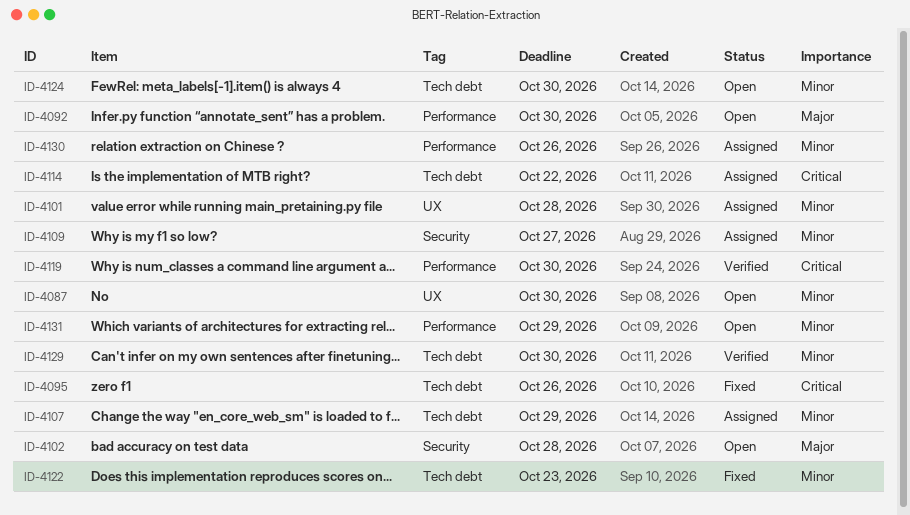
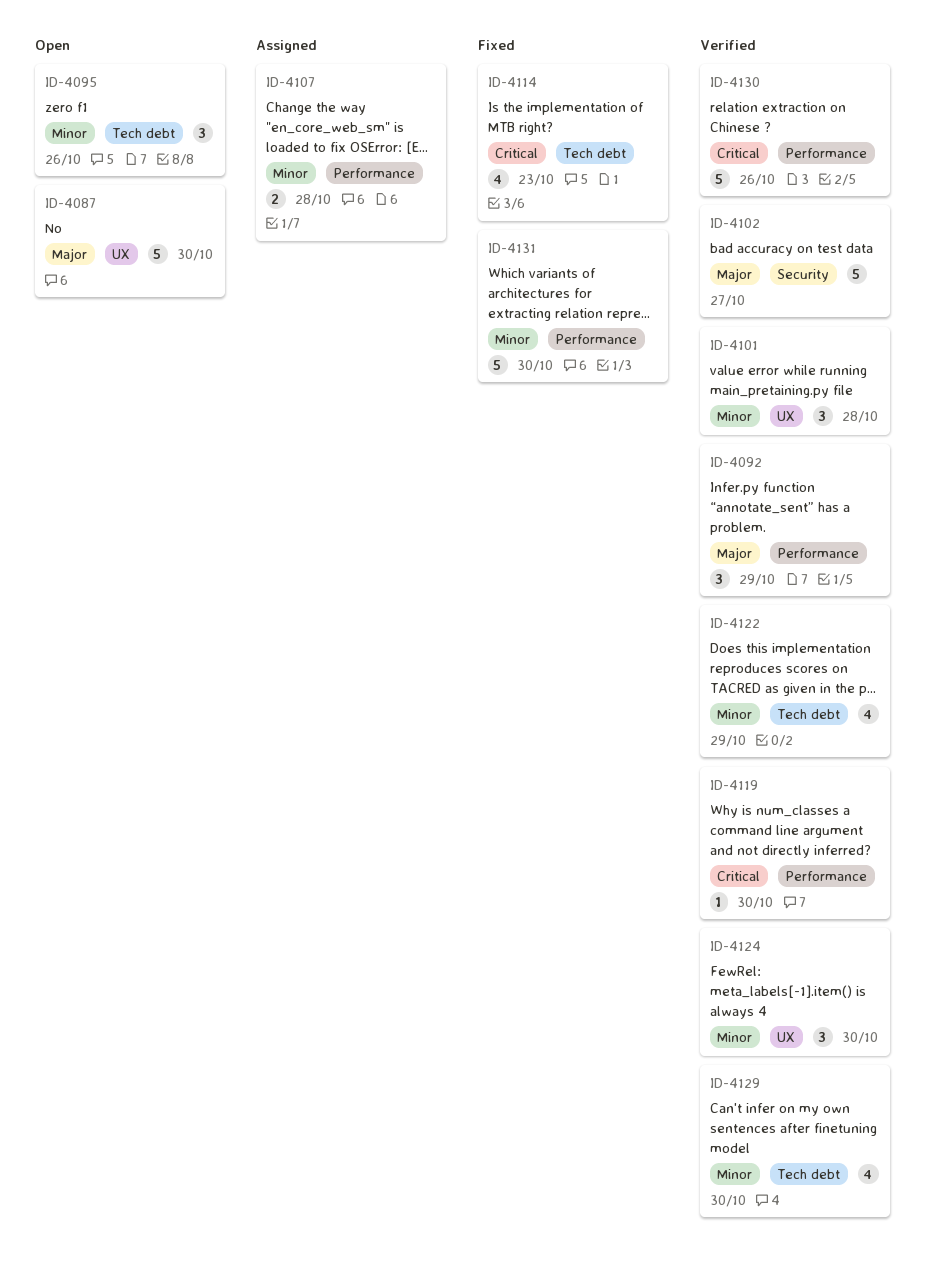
ID-4087, priority: Minor -> Major
ID-4092, status: Open -> Verified
ID-4092, due: Oct 30 -> Oct 29
ID-4095, status: Fixed -> Open
ID-4095, priority: Critical -> Minor
ID-4101, status: Assigned -> Verified
ID-4102, status: Open -> Verified
ID-4102, due: Oct 28 -> Oct 27
ID-4107, label: Tech debt -> Performance
ID-4107, due: Oct 29 -> Oct 28
ID-4109: present -> none
ID-4114, status: Assigned -> Fixed
ID-4114, due: Oct 22 -> Oct 23
ID-4122, status: Fixed -> Verified
ID-4122, due: Oct 23 -> Oct 29
ID-4124, status: Open -> Verified
ID-4124, label: Tech debt -> UX
ID-4130, status: Assigned -> Verified
ID-4130, priority: Minor -> Critical
ID-4131, status: Open -> Fixed
ID-4131, due: Oct 29 -> Oct 30

